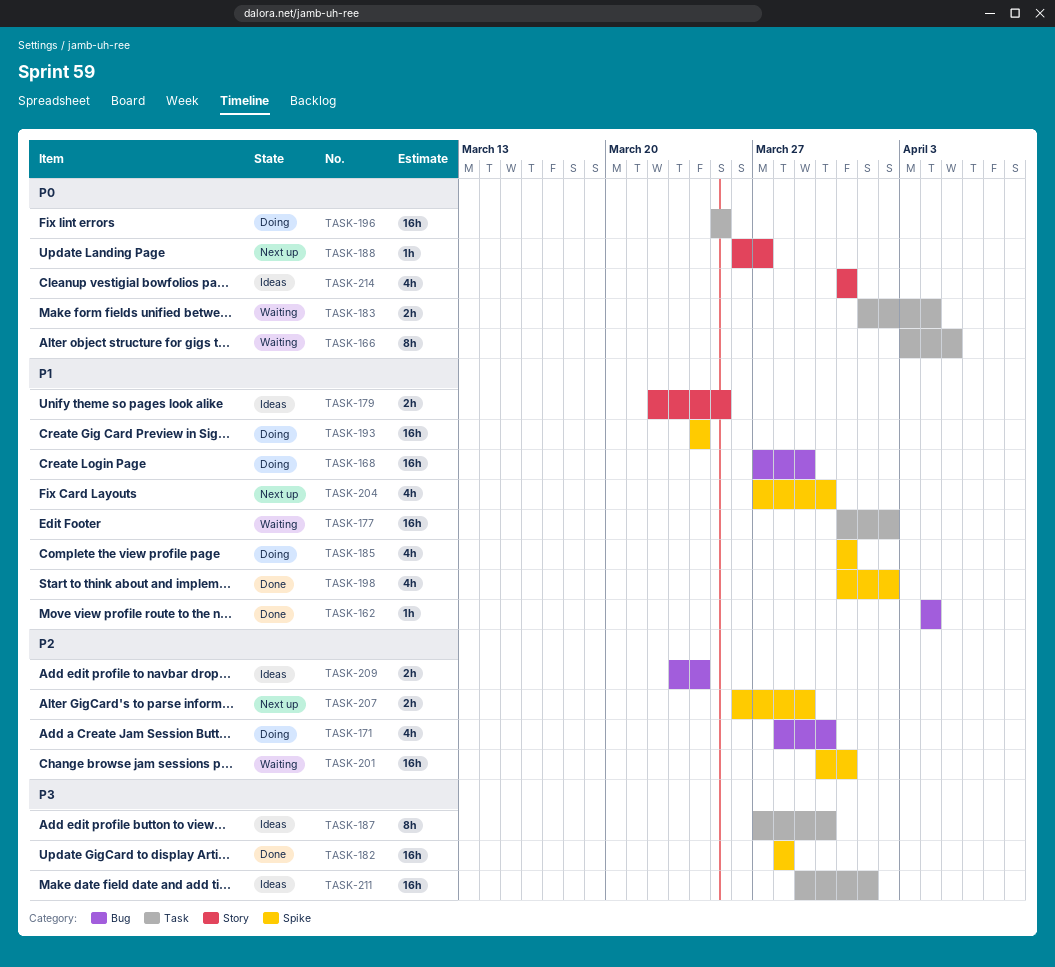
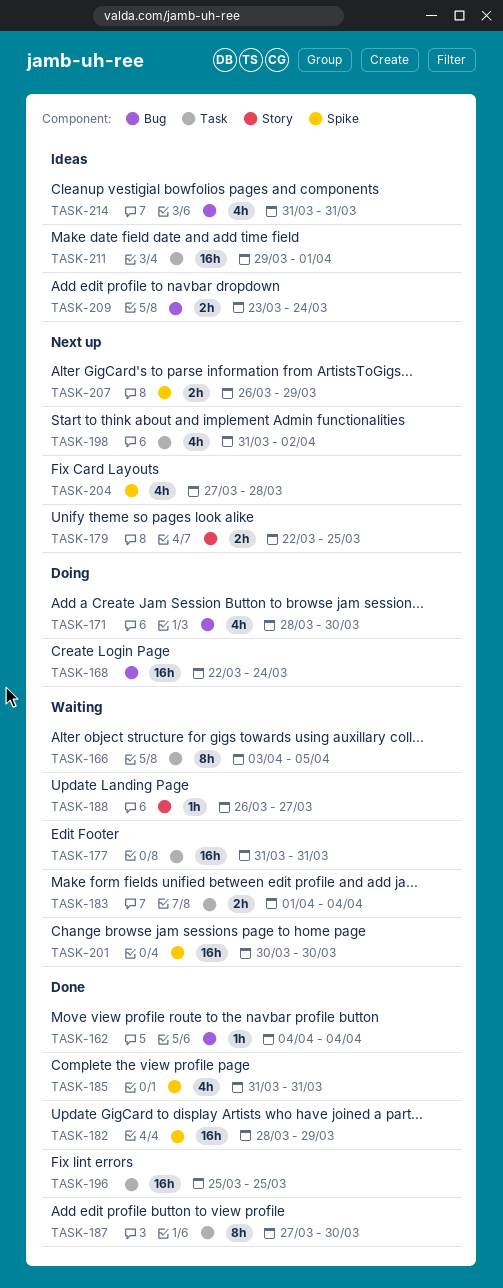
TASK-168, start: Mar 27 -> Mar 22
TASK-168, due: Mar 29 -> Mar 24
TASK-177, due: Apr 2 -> Mar 31
TASK-179, status: Ideas -> Next up
TASK-182, due: Mar 28 -> Mar 29
TASK-185, status: Doing -> Done
TASK-187, status: Ideas -> Done
TASK-188, status: Next up -> Waiting
TASK-193: present -> none
TASK-196, status: Doing -> Done
TASK-198, status: Done -> Next up
TASK-198, label: Spike -> Task
TASK-201, due: Mar 31 -> Mar 30
TASK-204, due: Mar 30 -> Mar 28
TASK-214, label: Story -> Bug

